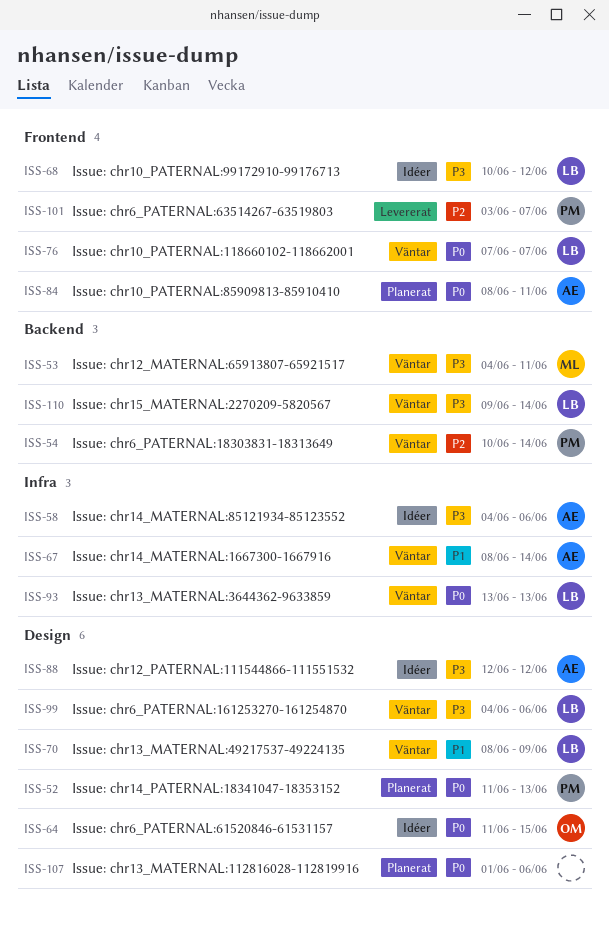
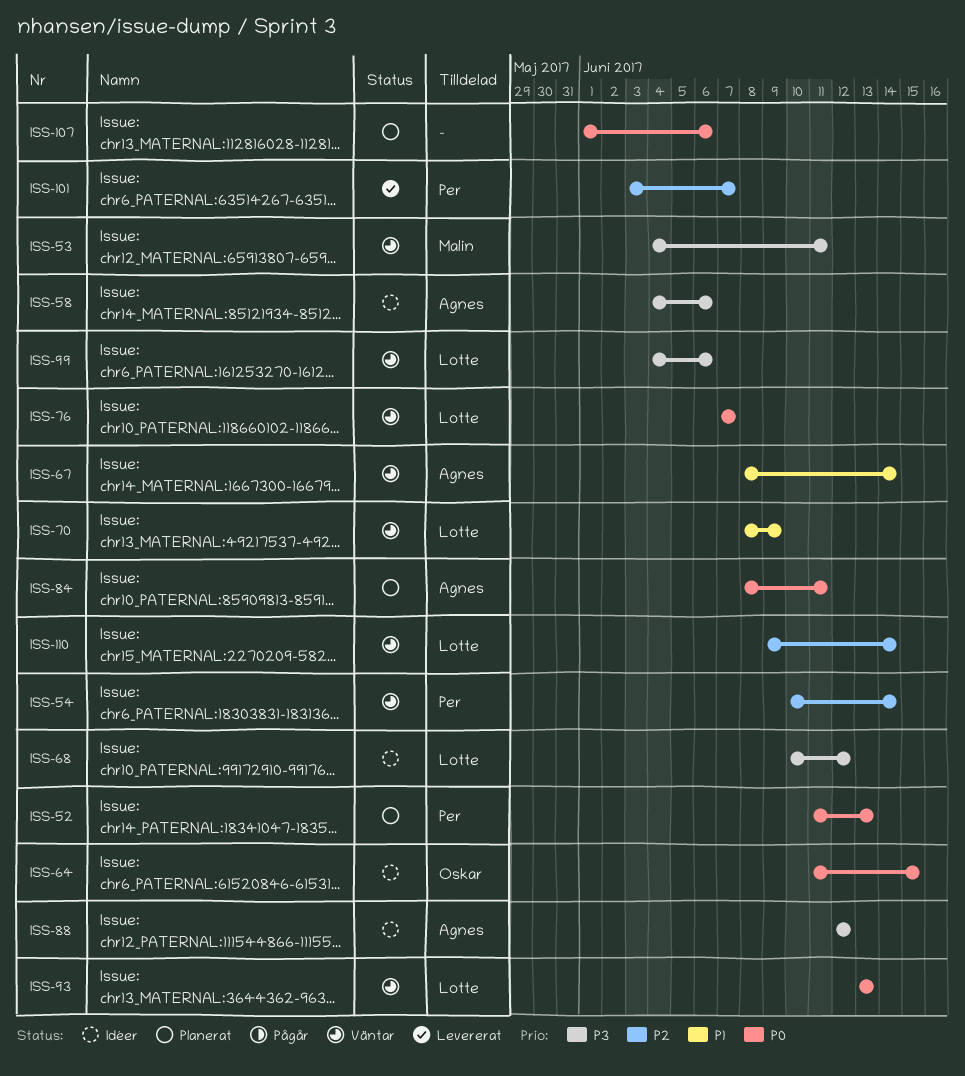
ISS-110, priority: P3 -> P2

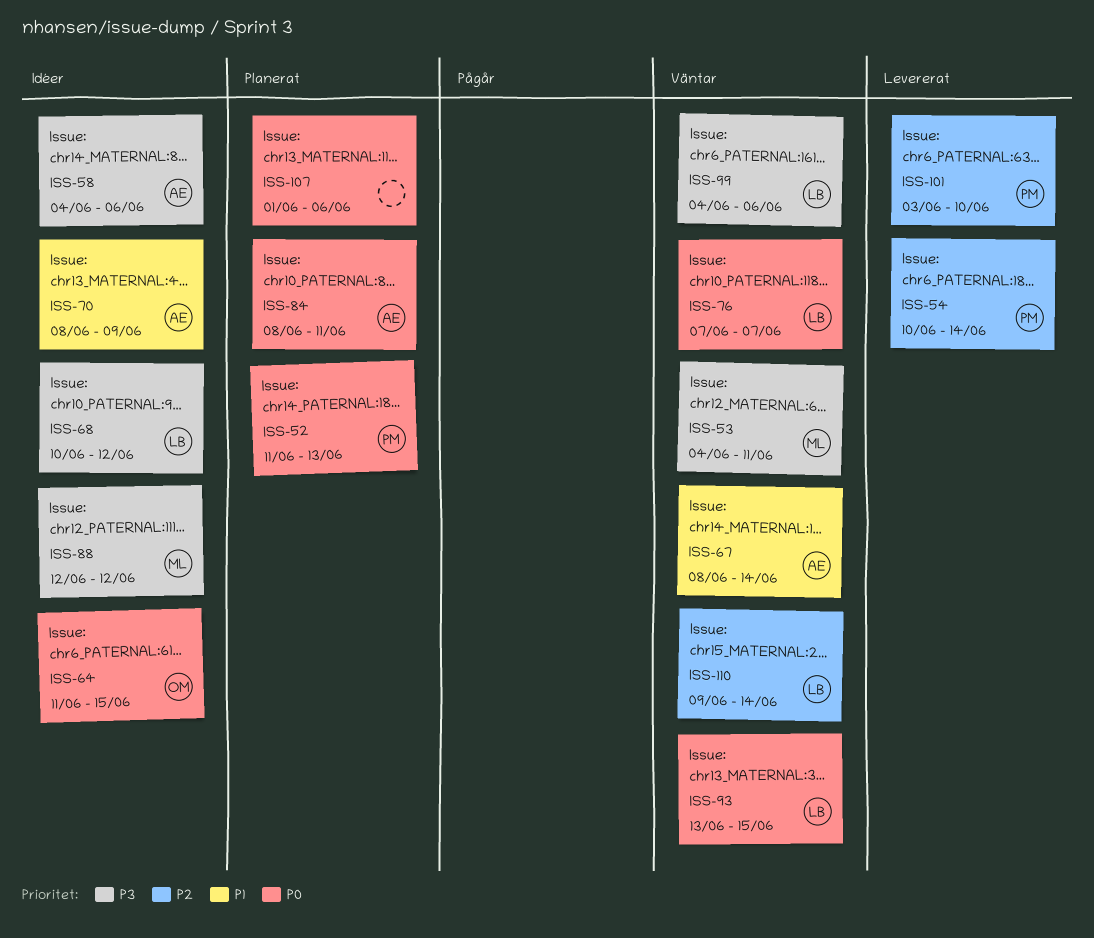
ISS-54, status: Väntar -> Levererat
ISS-70, status: Väntar -> Idéer
ISS-70, owner: Lotte -> Agnes
ISS-88, owner: Agnes -> Malin
ISS-93, due: Jun 13 -> Jun 15
ISS-101, due: Jun 7 -> Jun 10

